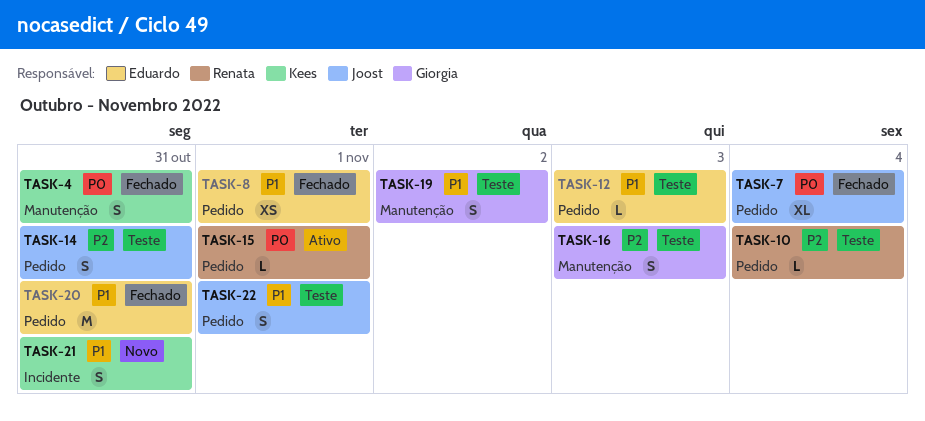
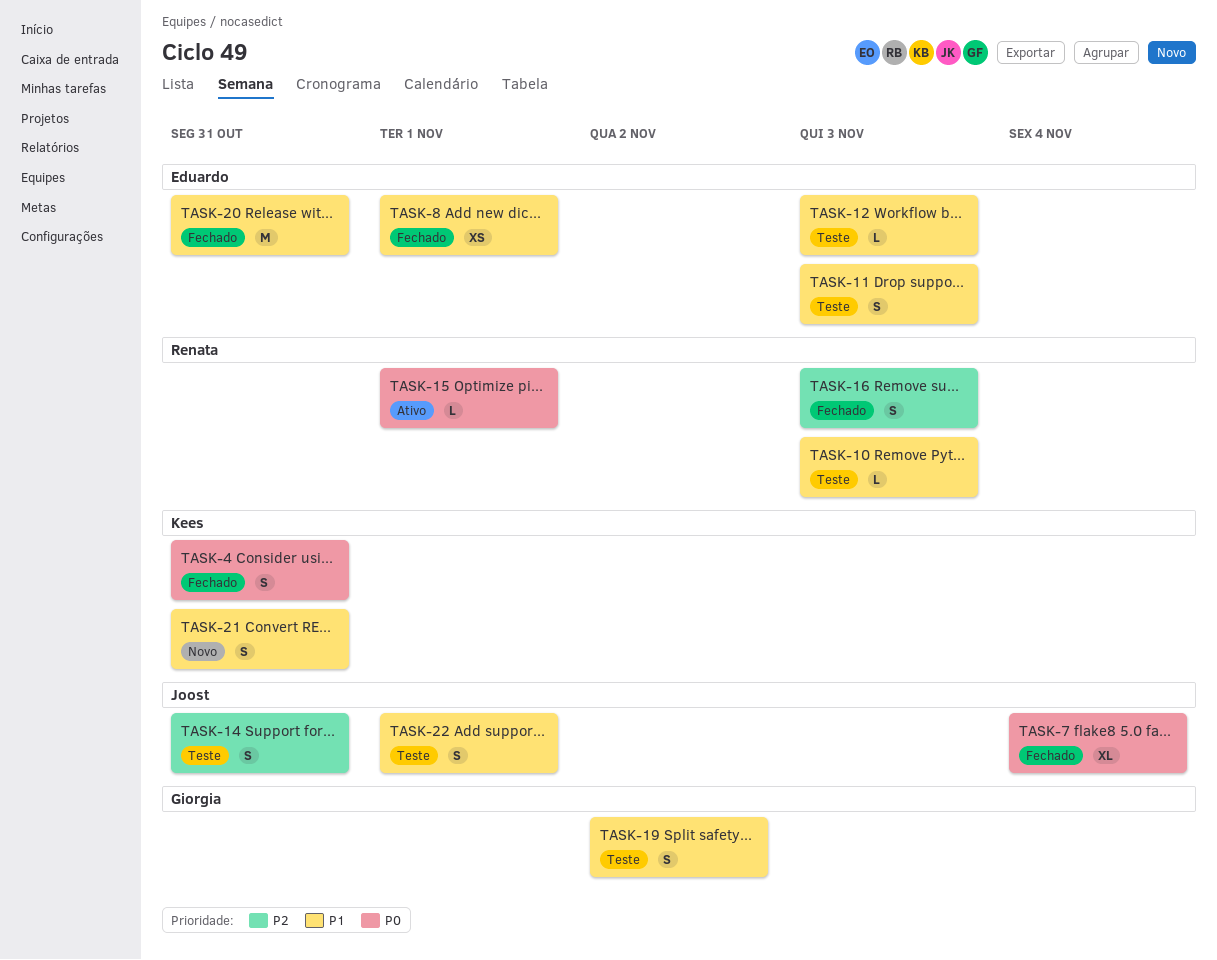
TASK-10, priority: P2 -> P1
TASK-10, due: Nov 4 -> Nov 3
TASK-11: none -> present
TASK-16, status: Teste -> Fechado
TASK-16, owner: Giorgia -> Renata

